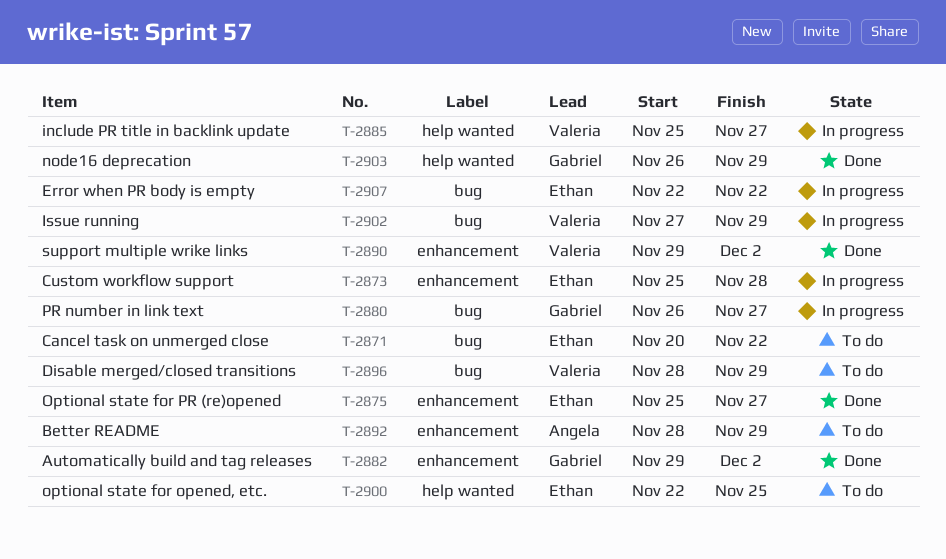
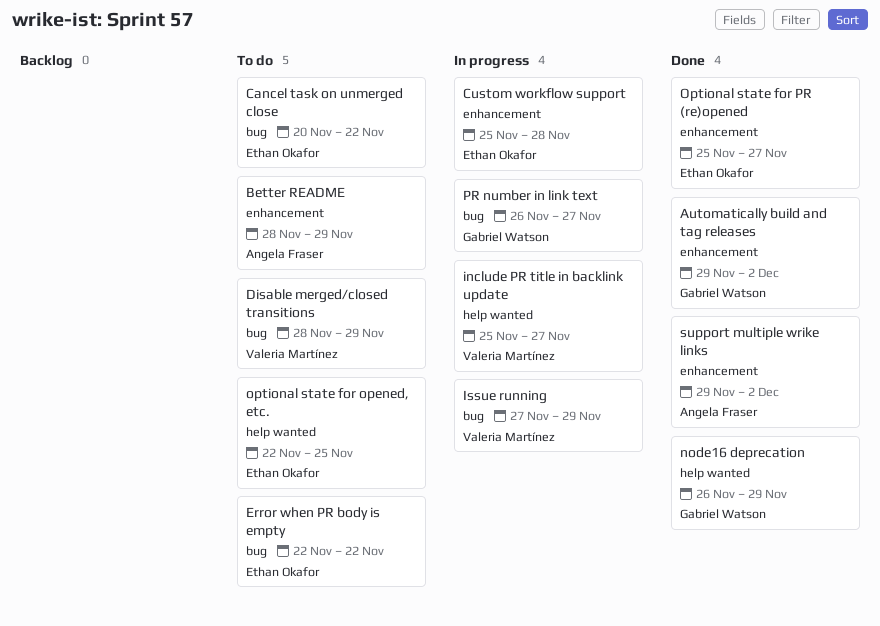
Error when PR body is empty, status: In progress -> To do
support multiple wrike links, owner: Valeria Martínez -> Angela Fraser

